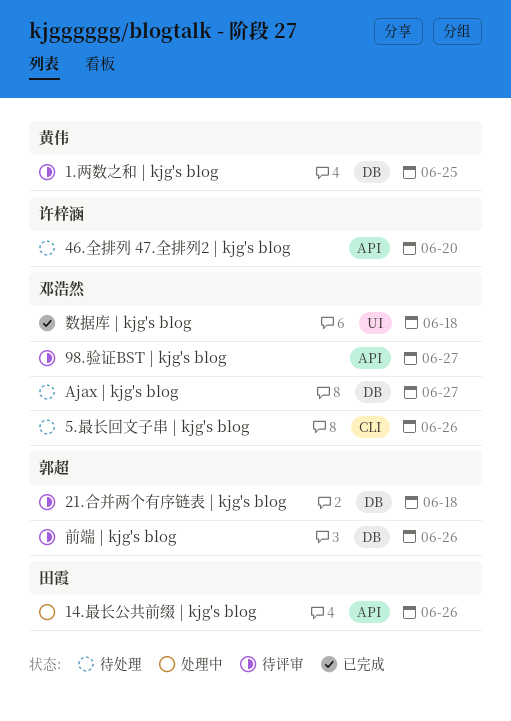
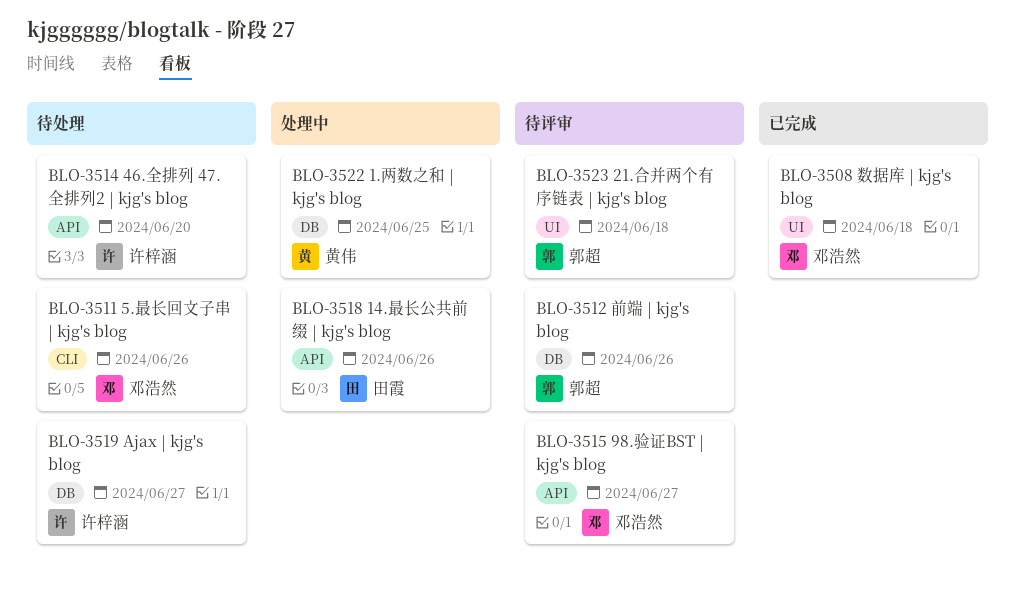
1.两数之和 | kjg's blog, status: 待评审 -> 处理中
21.合并两个有序链表 | kjg's blog, label: DB -> UI
Ajax | kjg's blog, owner: 邓浩然 -> 许梓涵

